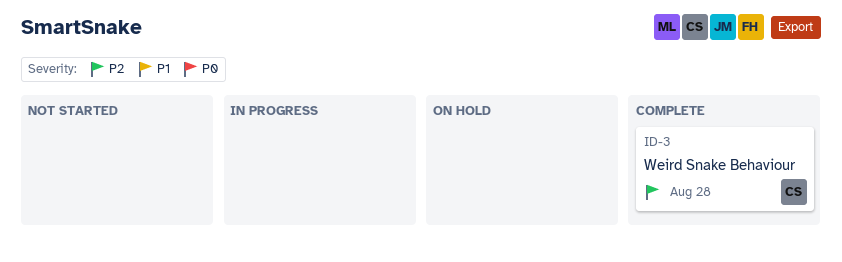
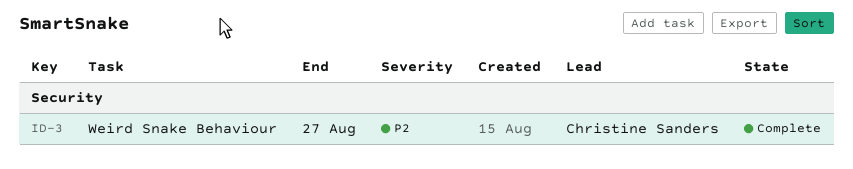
ID-3, due: Aug 28 -> Aug 27

